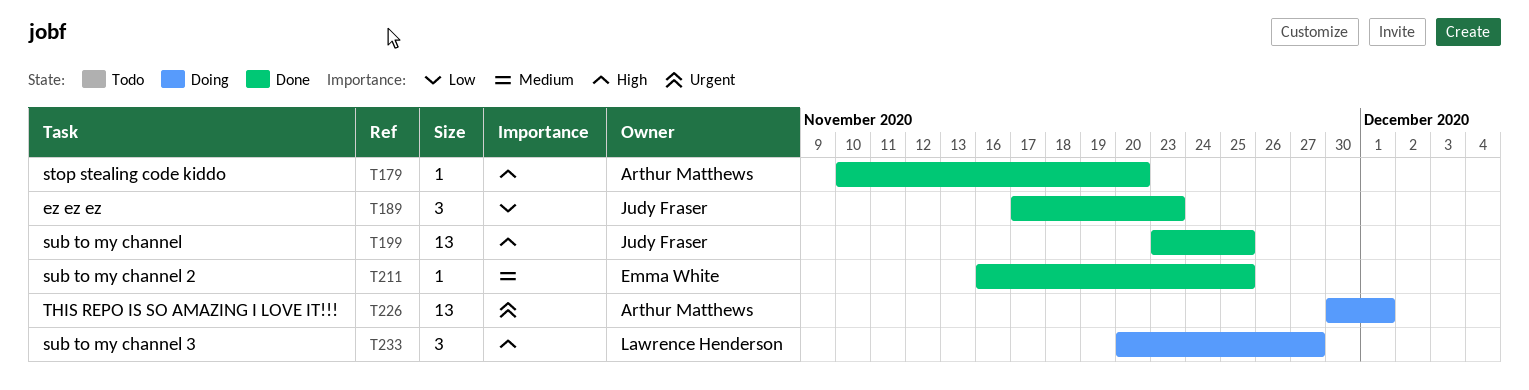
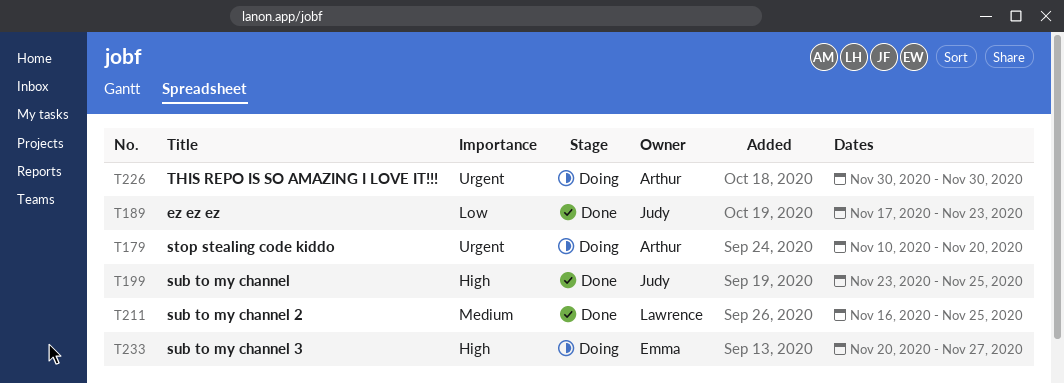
T179, status: Done -> Doing
T179, priority: High -> Urgent
T211, owner: Emma White -> Lawrence Henderson
T226, due: Dec 1 -> Nov 30
T233, owner: Lawrence Henderson -> Emma White

